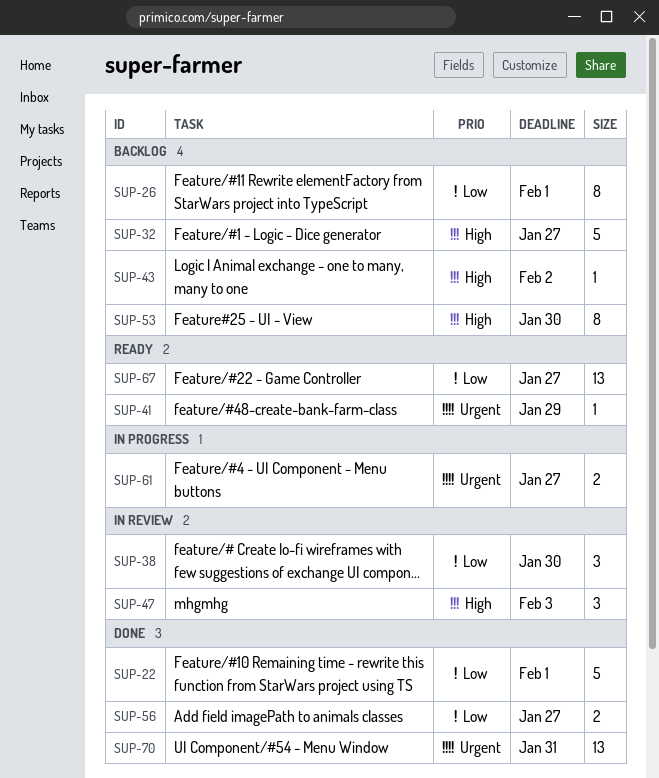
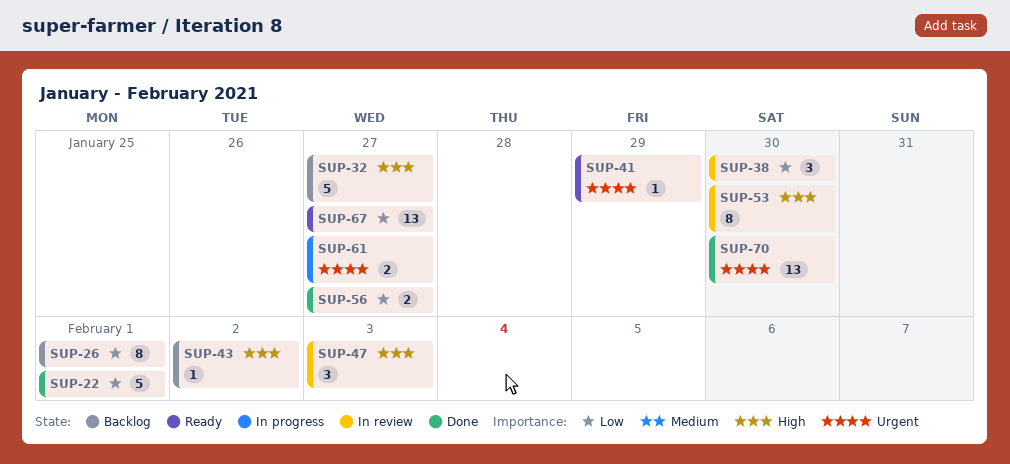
SUP-53, status: Backlog -> In review
SUP-70, due: Jan 31 -> Jan 30

